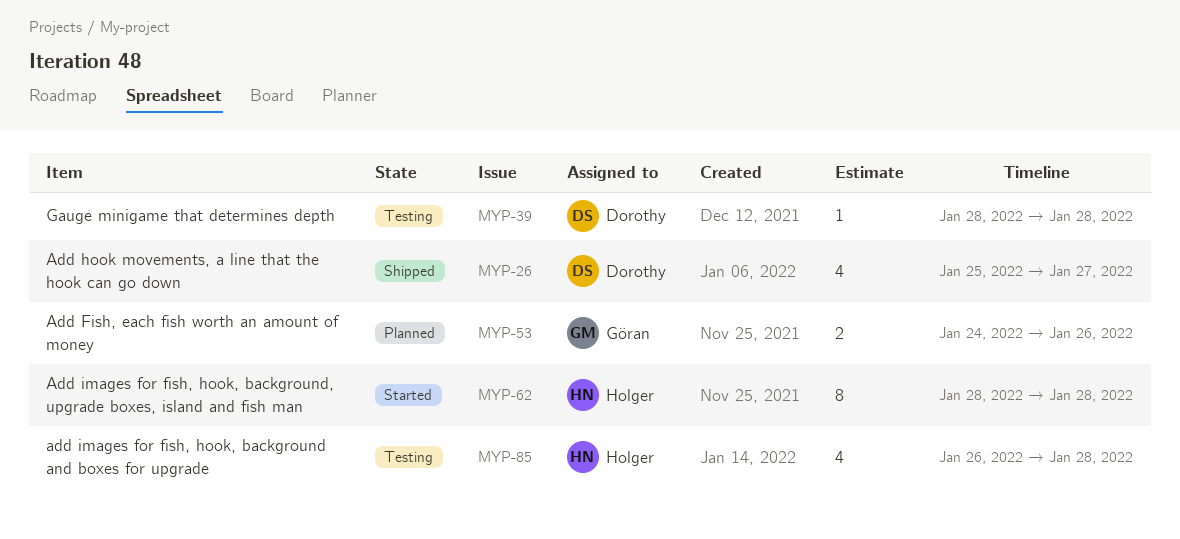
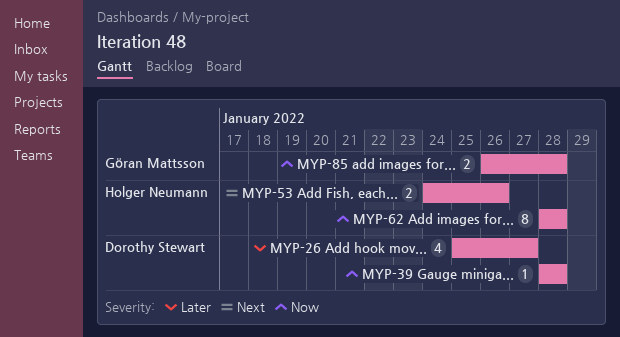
MYP-53, owner: Göran Mattsson -> Holger Neumann
MYP-85, owner: Holger Neumann -> Göran Mattsson
MYP-85, estimate: 4 -> 2

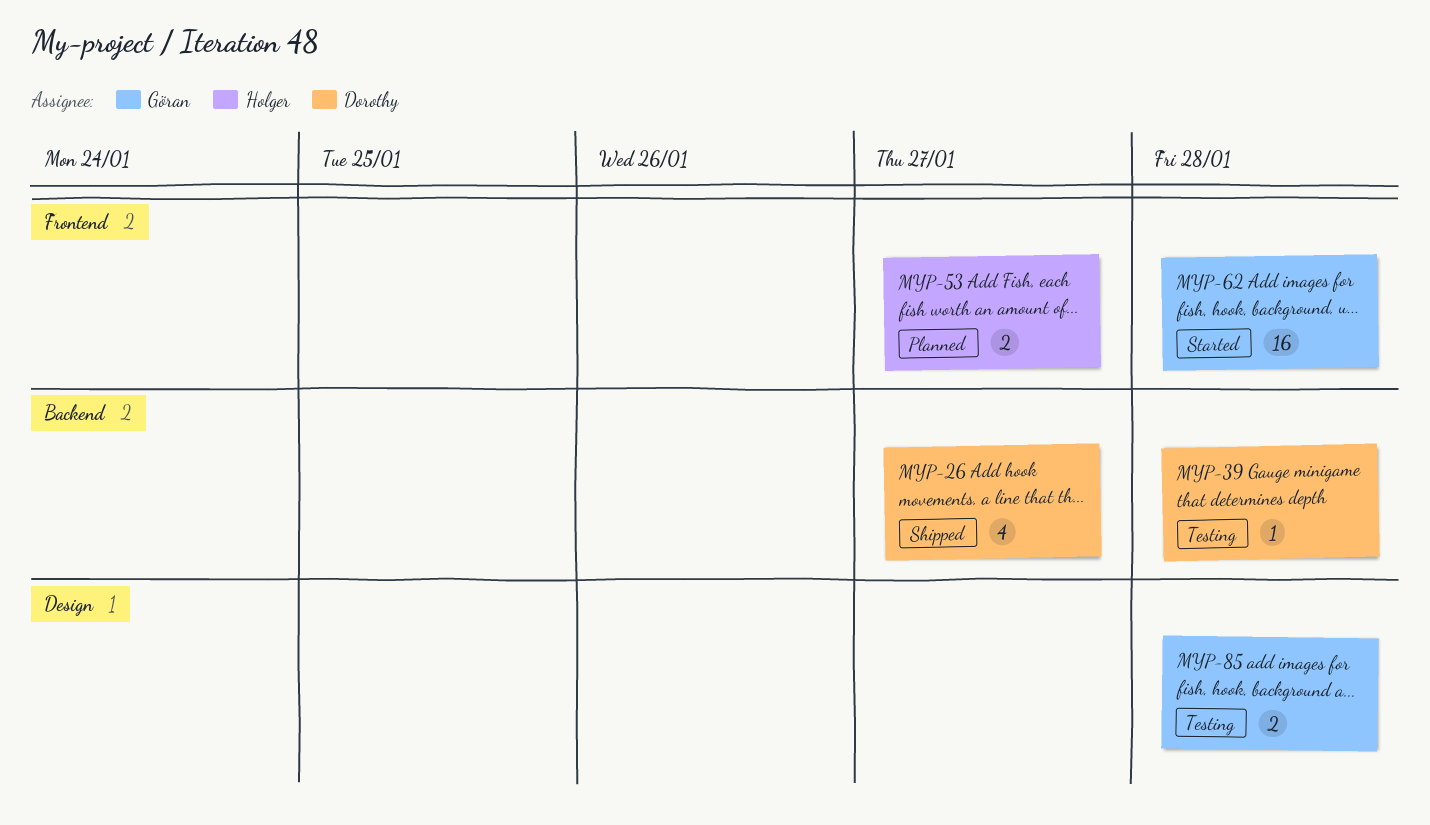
MYP-53, due: Jan 26 -> Jan 27
MYP-62, owner: Holger Neumann -> Göran Mattsson
MYP-62, estimate: 8 -> 16

